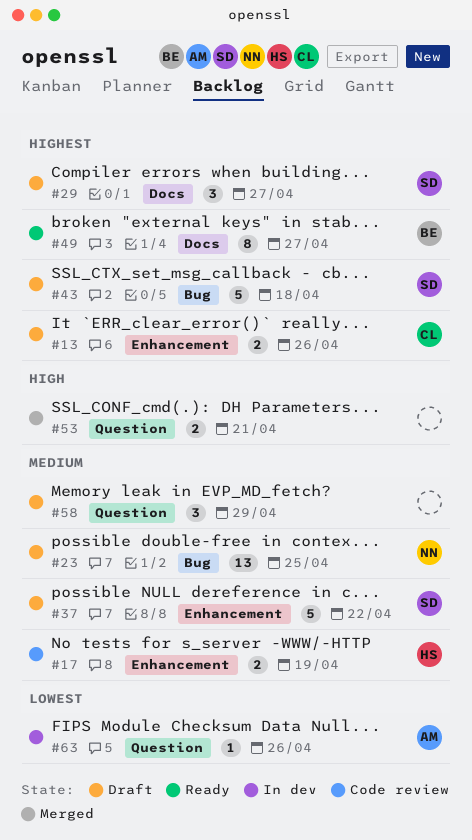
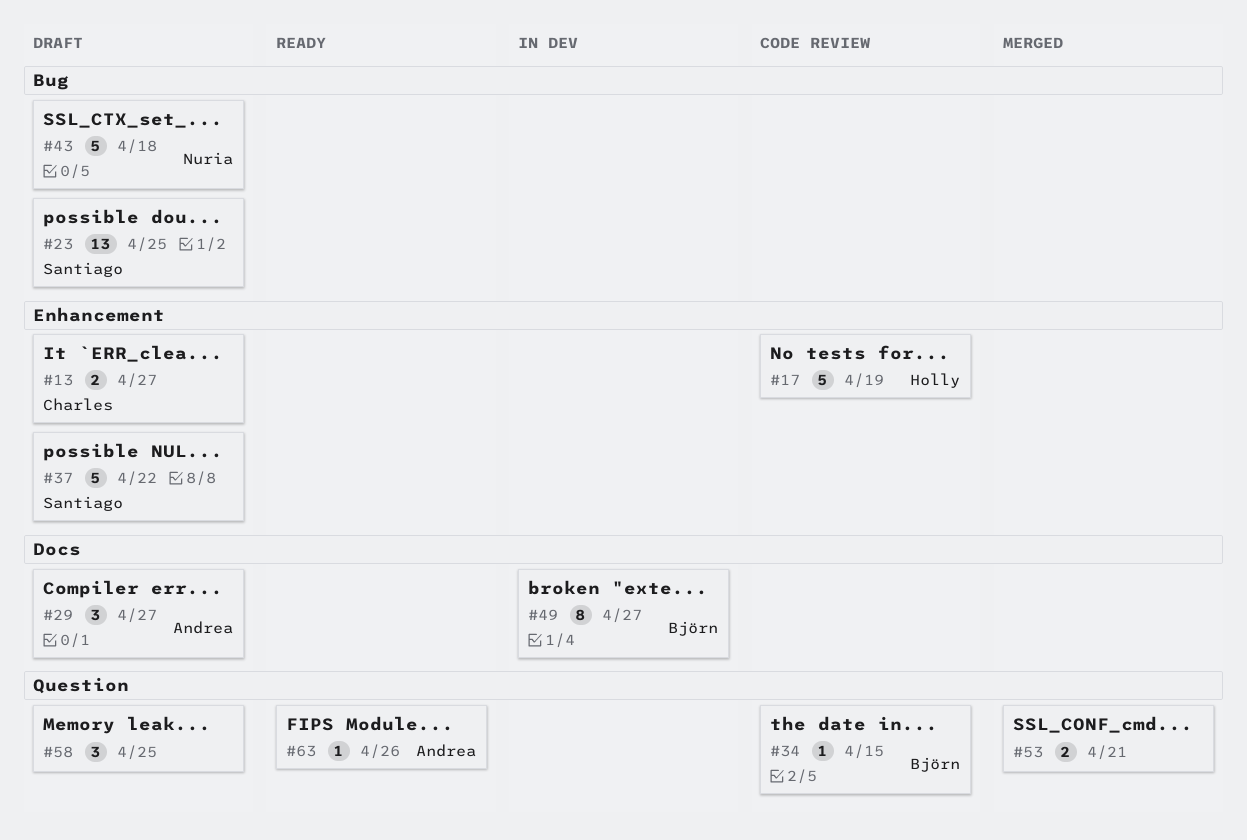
#13, due: Apr 26 -> Apr 27
#17, estimate: 2 -> 5
#23, owner: Nuria -> Santiago
#29, owner: Santiago -> Andrea
#34: none -> present
#43, owner: Santiago -> Nuria
#49, status: Ready -> In dev
#58, due: Apr 29 -> Apr 25
#63, status: In dev -> Ready

